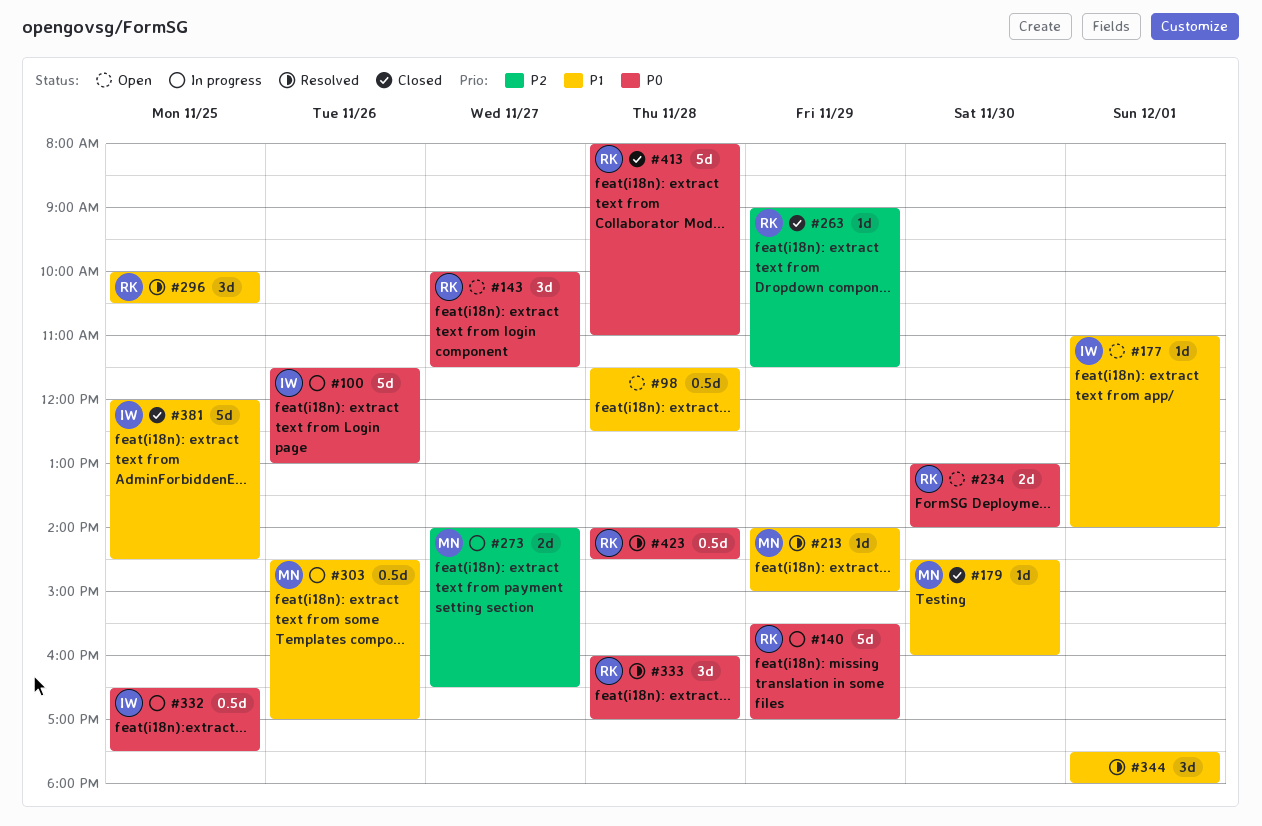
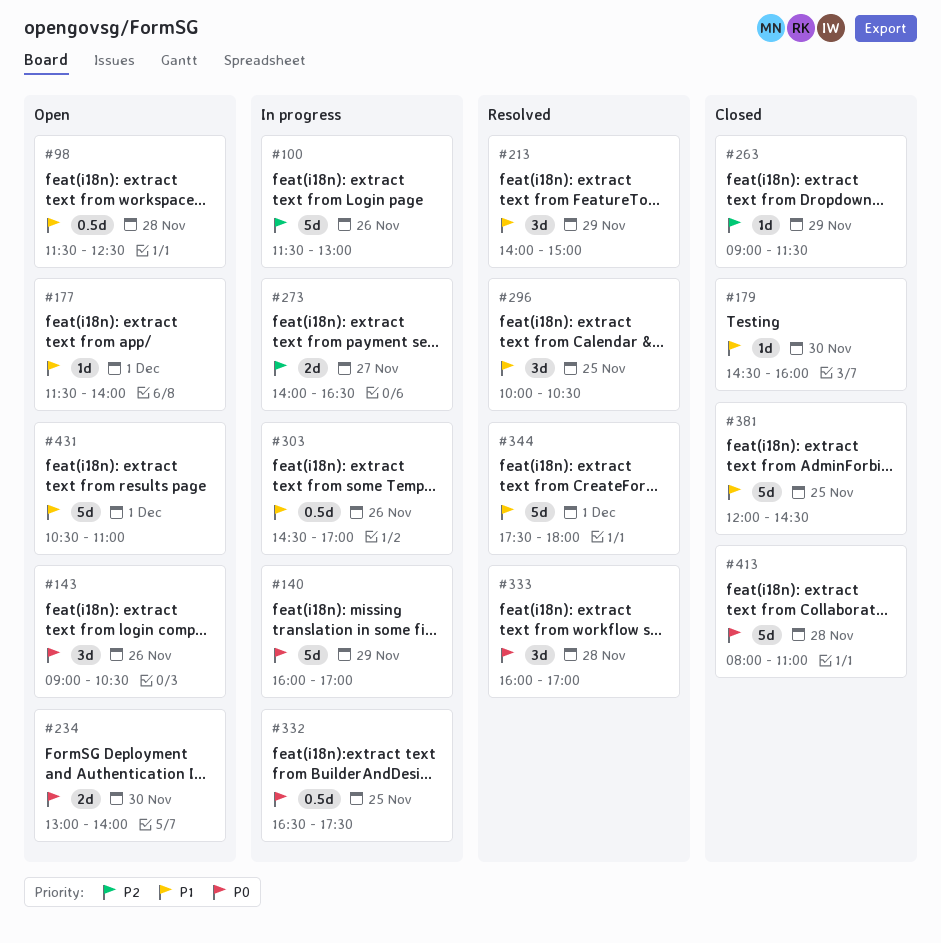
#100, priority: P0 -> P2
#140, begins: 15:30 -> 16:00
#143, day: Nov 27 -> Nov 26
#143, begins: 10:00 -> 09:00
#143, ends: 11:30 -> 10:30
#177, begins: 11:00 -> 11:30
#213, estimate: 1d -> 3d
#344, estimate: 3d -> 5d
#423: present -> none
#431: none -> present

